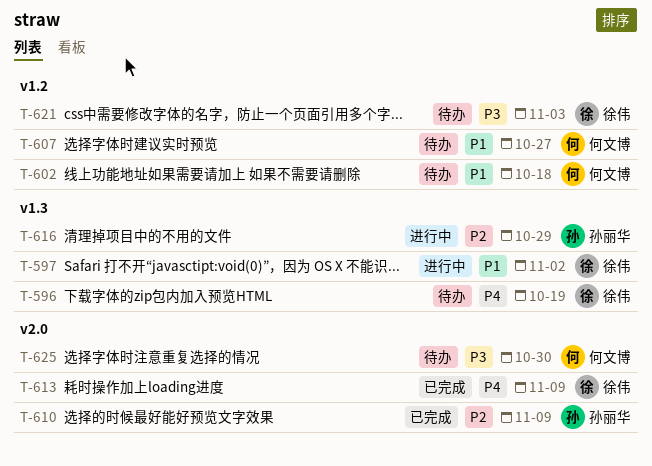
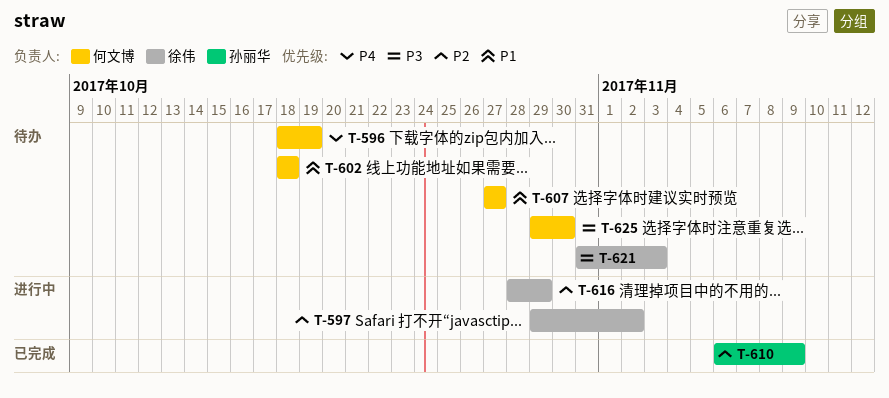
T-596, owner: 徐伟 -> 何文博
T-597, priority: P1 -> P2
T-613: present -> none
T-616, owner: 孙丽华 -> 徐伟

